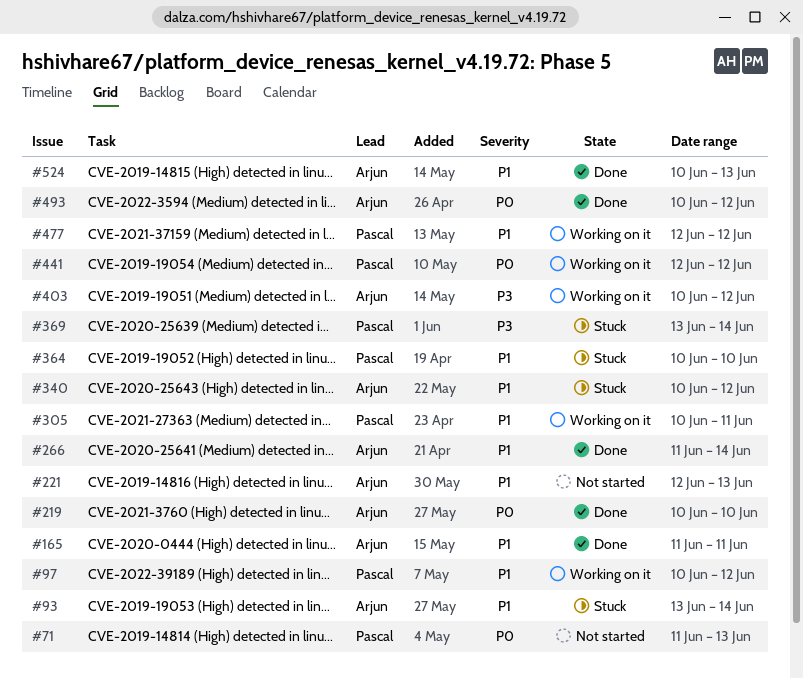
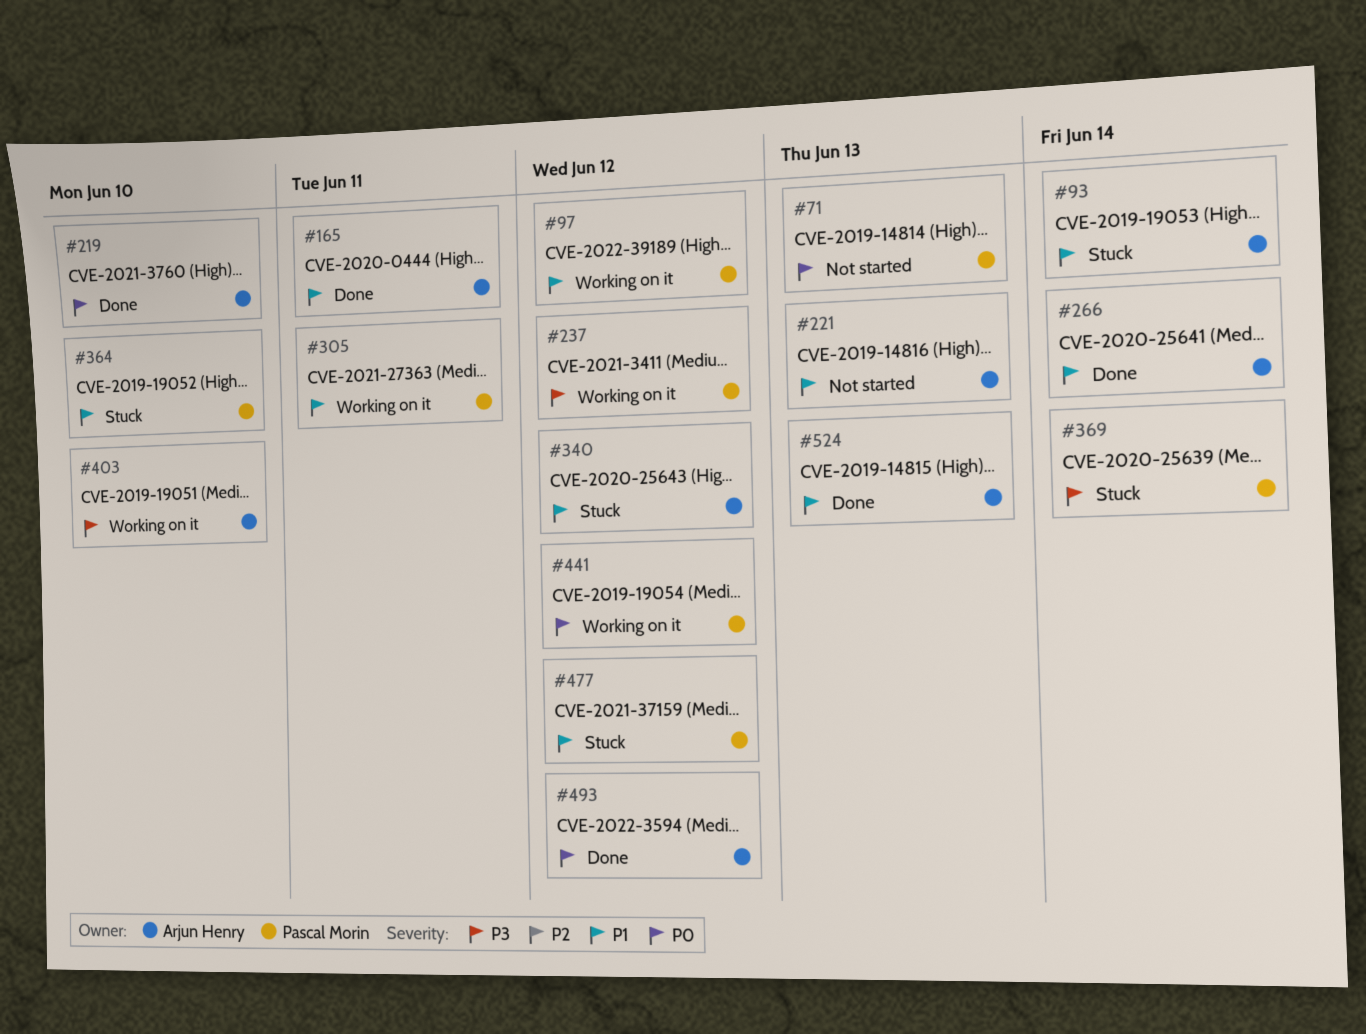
#237: none -> present
#403, due: Jun 12 -> Jun 10
#477, status: Working on it -> Stuck

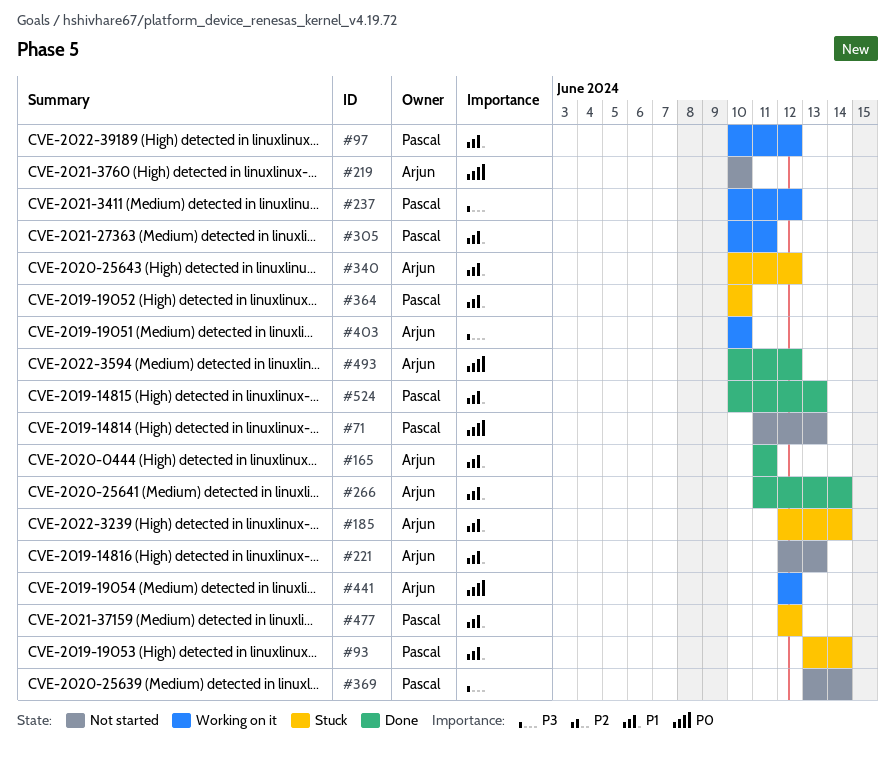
#93, owner: Arjun Henry -> Pascal Morin
#185: none -> present
#219, status: Done -> Not started
#369, status: Stuck -> Not started
#441, owner: Pascal Morin -> Arjun Henry
#524, owner: Arjun Henry -> Pascal Morin

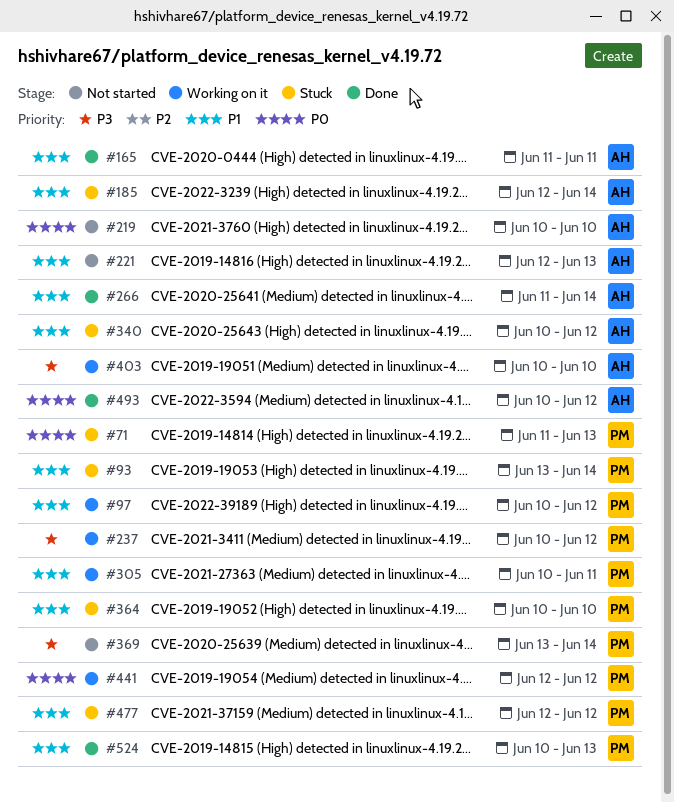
#71, status: Not started -> Stuck
#441, owner: Arjun -> Pascal

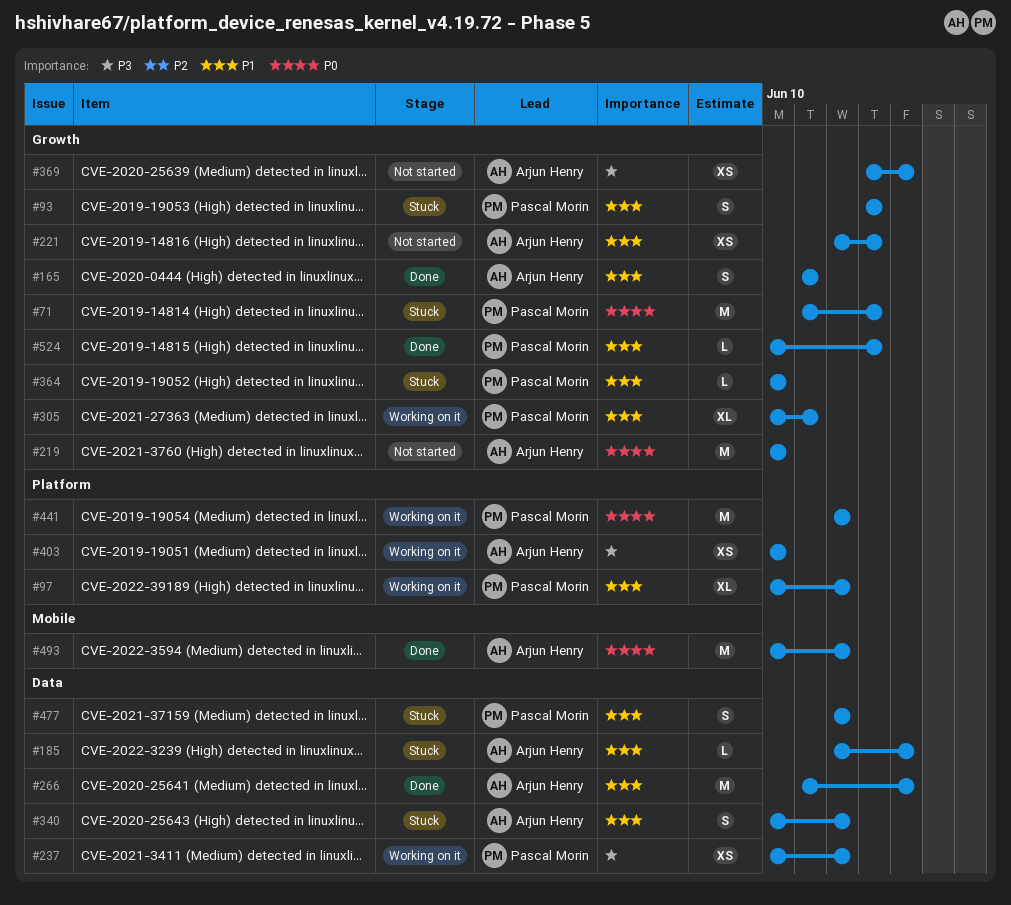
#93, due: Jun 14 -> Jun 13
#369, owner: Pascal Morin -> Arjun Henry

